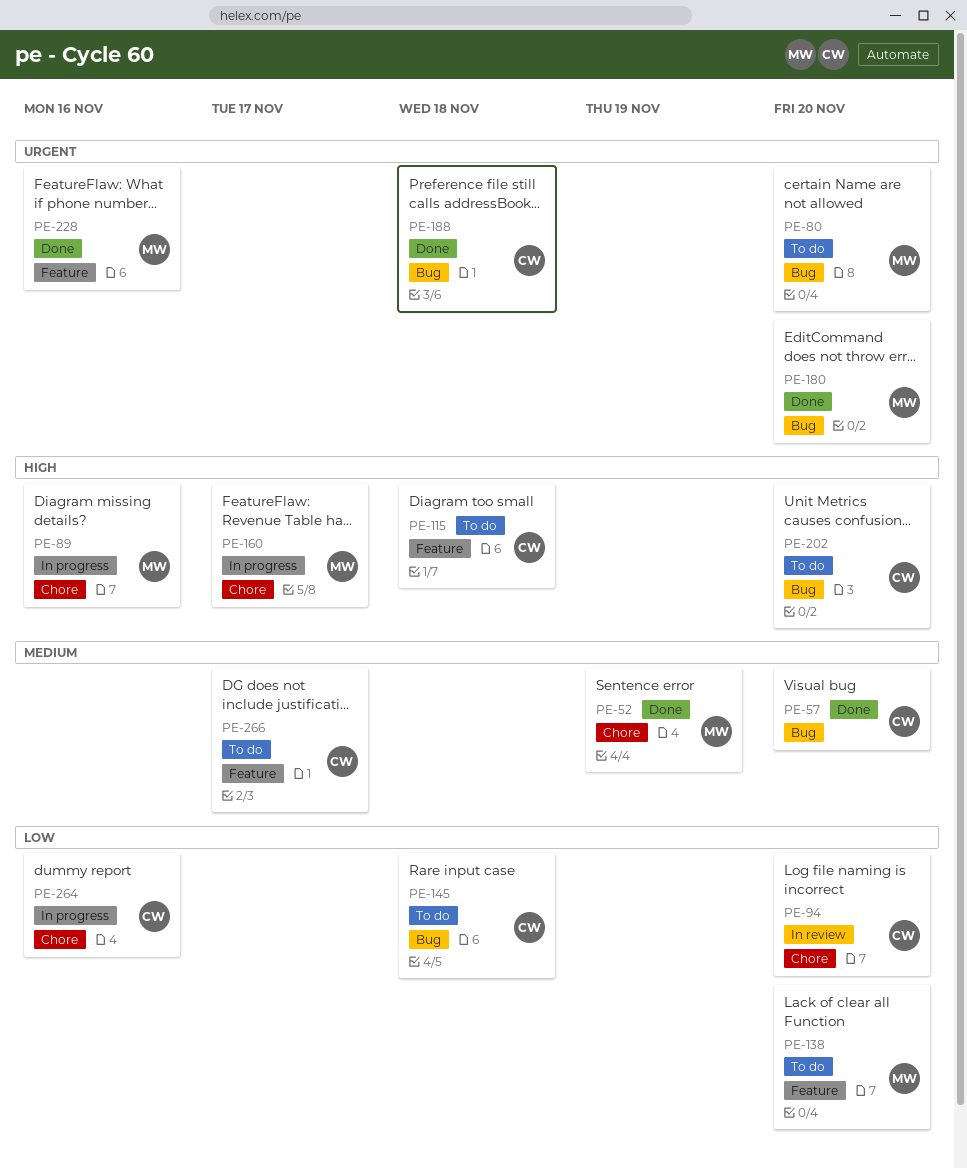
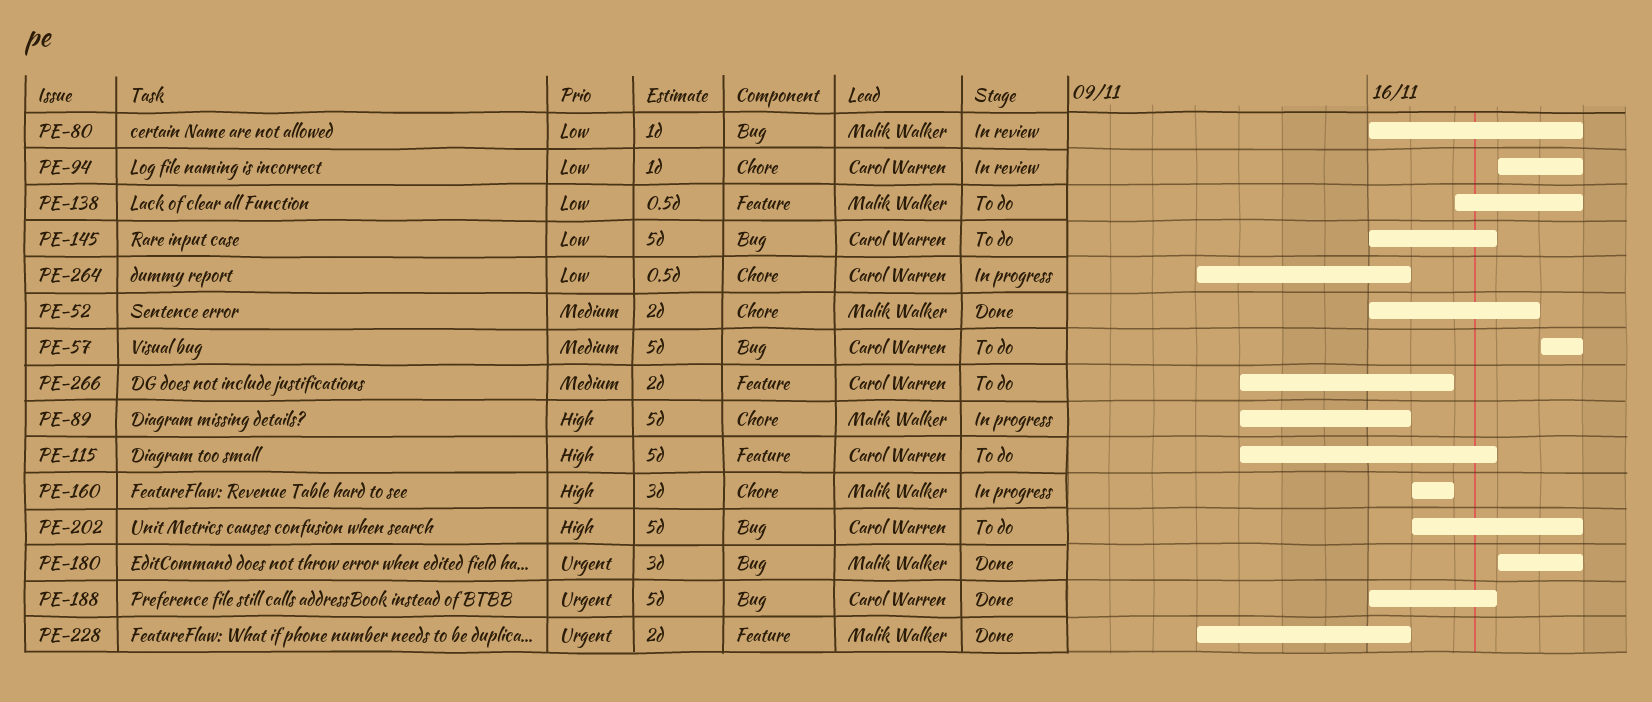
PE-57, status: Done -> To do
PE-80, status: To do -> In review
PE-80, priority: Urgent -> Low

